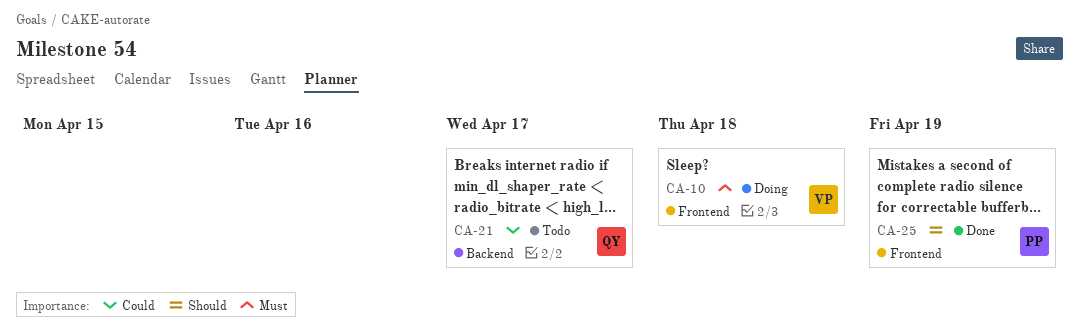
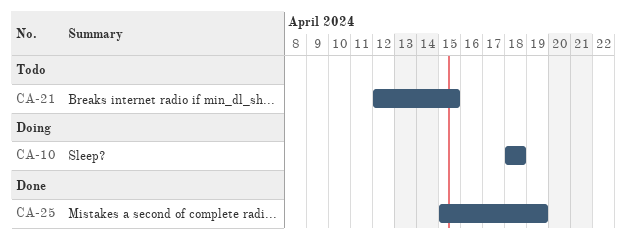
CA-21, due: Apr 17 -> Apr 15

